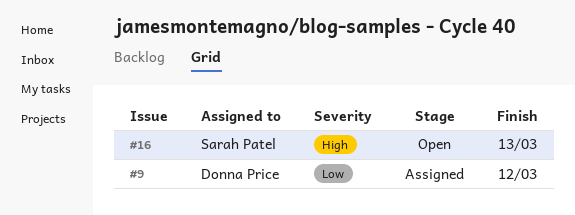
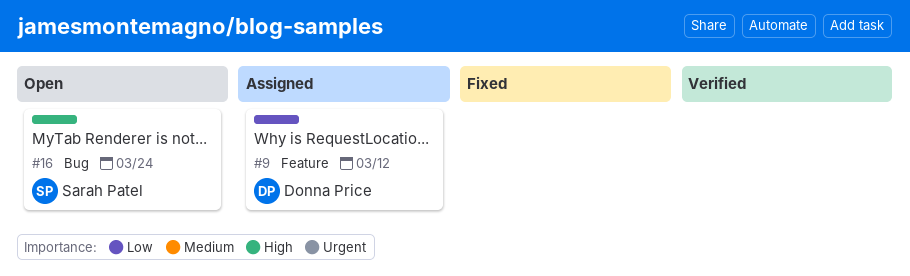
#16, due: Mar 13 -> Mar 24

